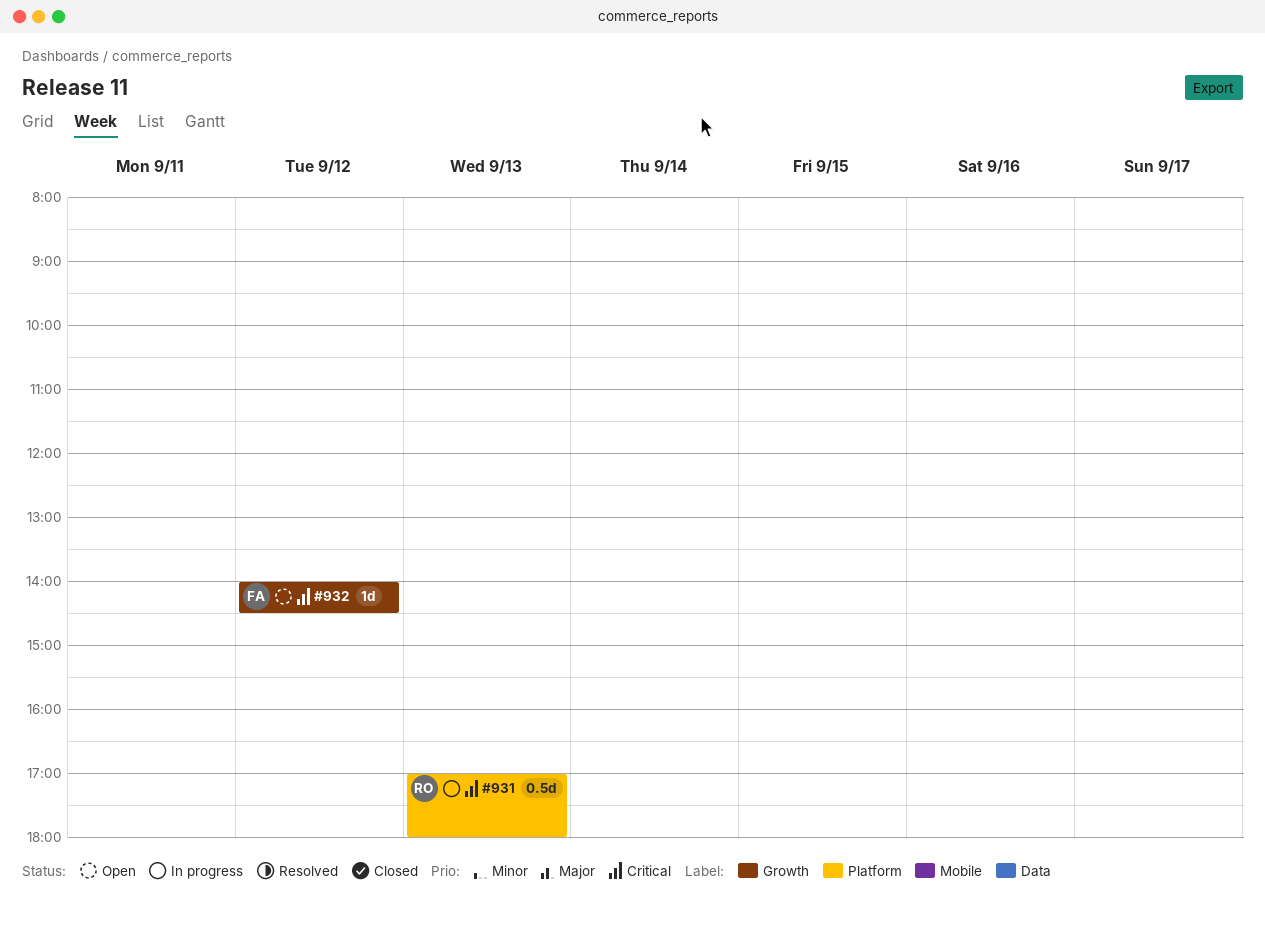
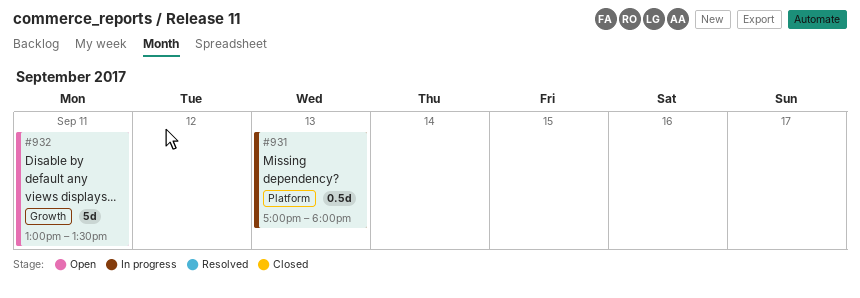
#932, estimate: 1d -> 5d
#932, day: Sep 12 -> Sep 11
#932, begins: 14:00 -> 13:00
#932, ends: 14:30 -> 13:30

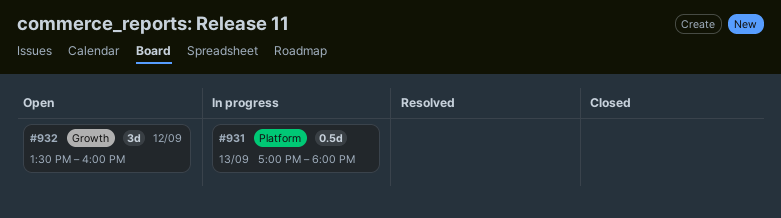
#932, estimate: 5d -> 3d
#932, day: Sep 11 -> Sep 12
#932, begins: 13:00 -> 13:30
#932, ends: 13:30 -> 16:00

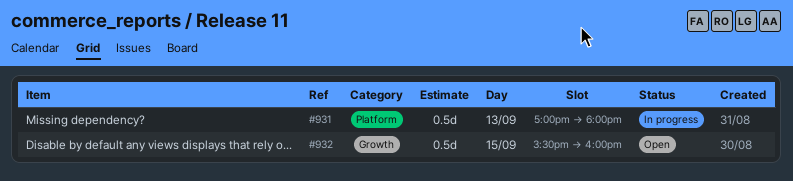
#932, estimate: 3d -> 0.5d
#932, day: Sep 12 -> Sep 15
#932, begins: 13:30 -> 15:30

